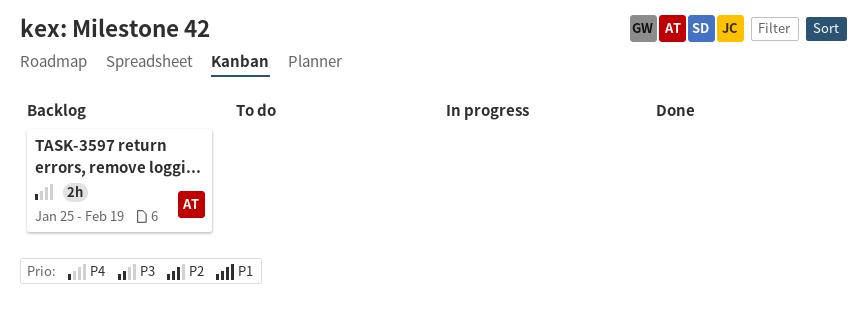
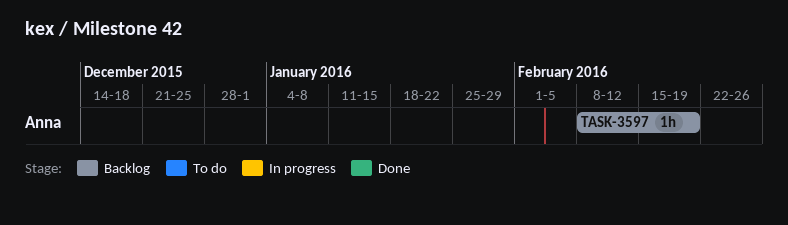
TASK-3597, estimate: 2h -> 1h
TASK-3597, start: Jan 25 -> Feb 8

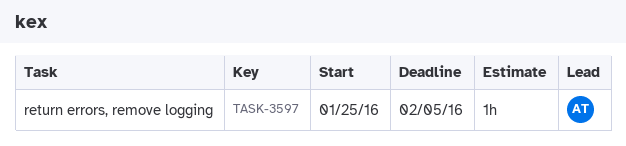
TASK-3597, start: Feb 8 -> Jan 25
TASK-3597, due: Feb 19 -> Feb 5

